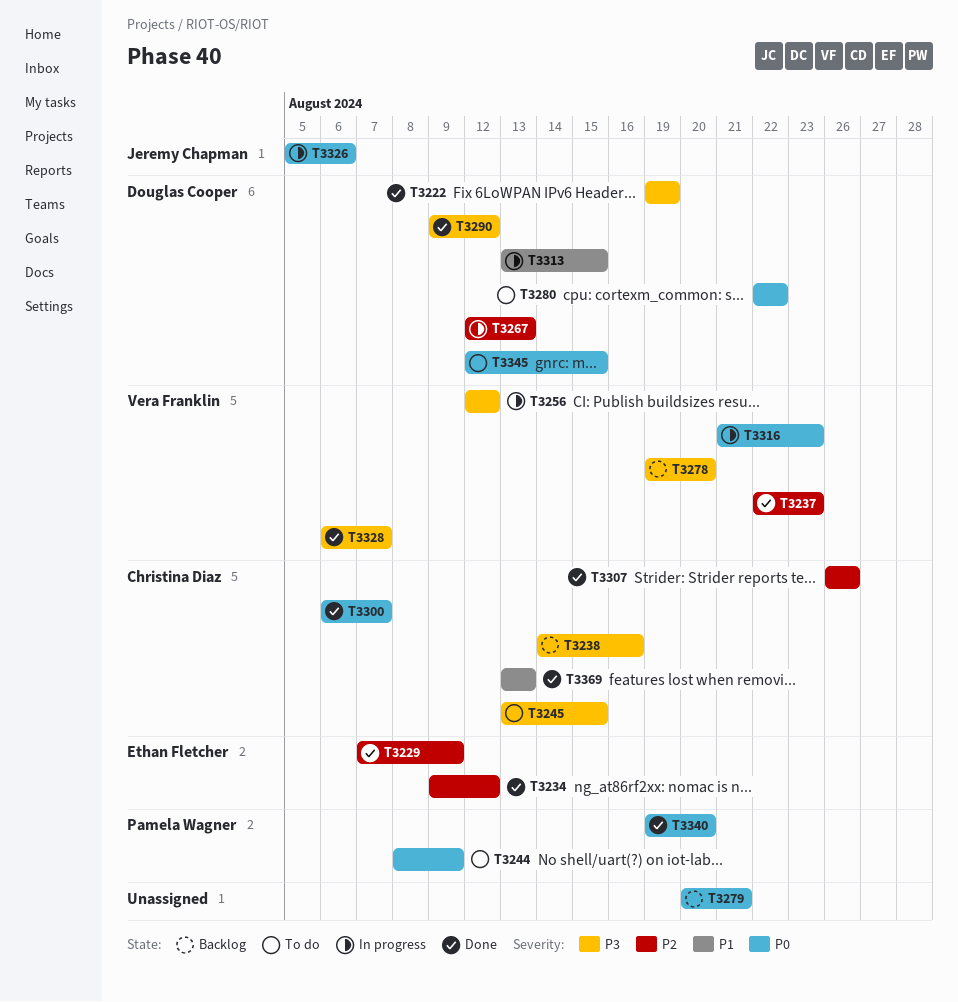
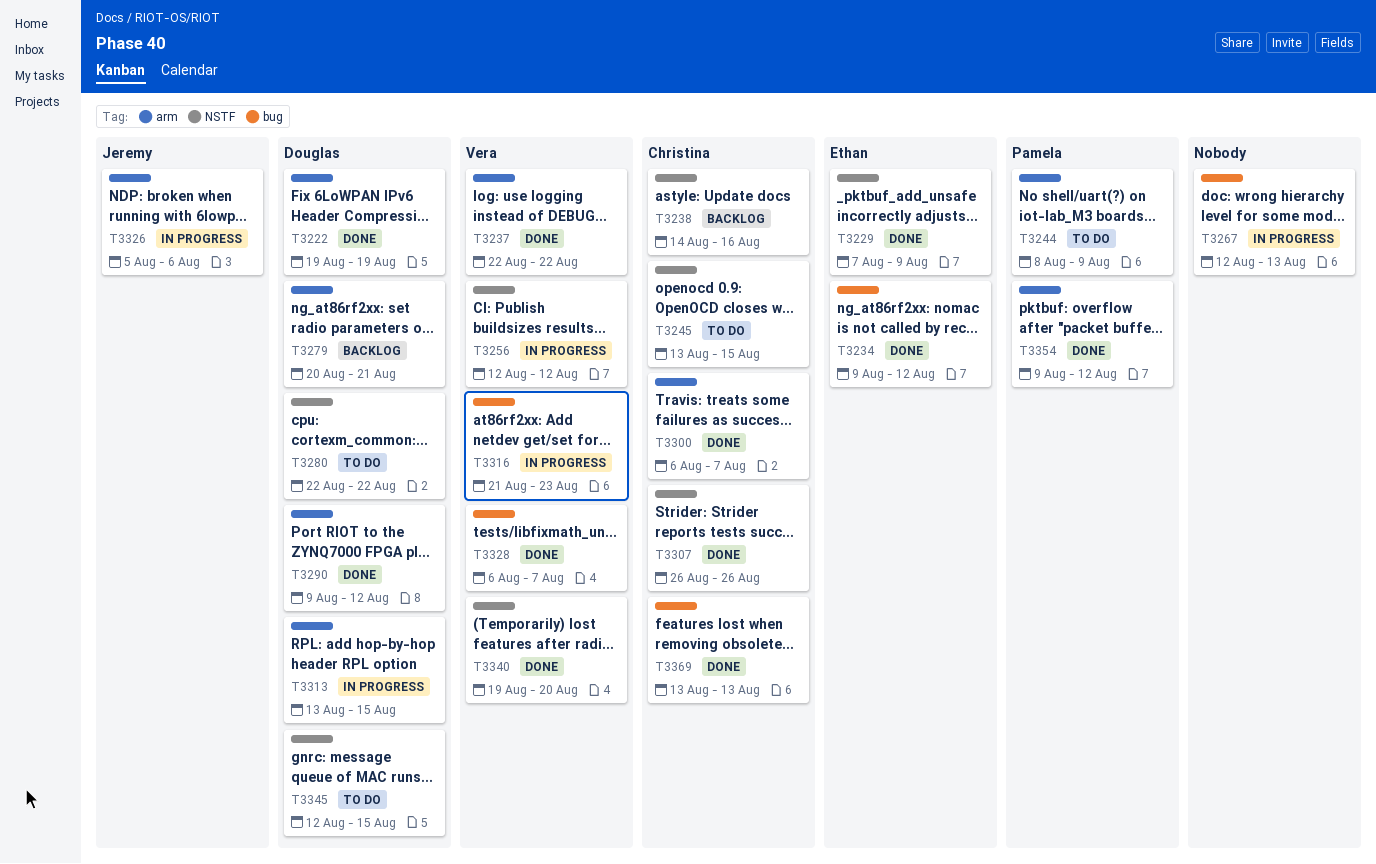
T3237, due: Aug 23 -> Aug 22
T3267, owner: Douglas Cooper -> none
T3278: present -> none
T3279, owner: none -> Douglas Cooper
T3340, owner: Pamela Wagner -> Vera Franklin
T3354: none -> present

